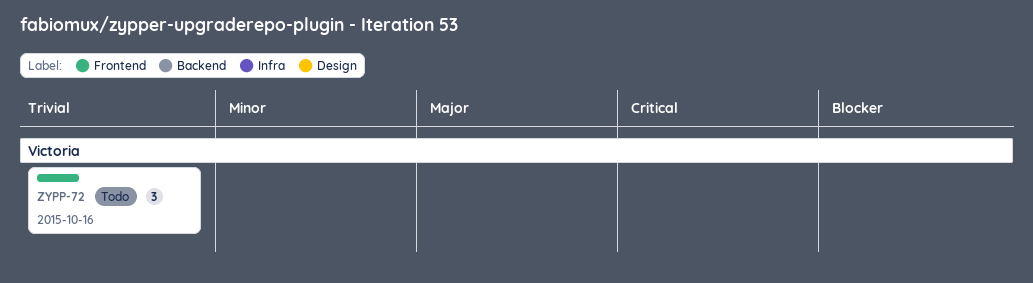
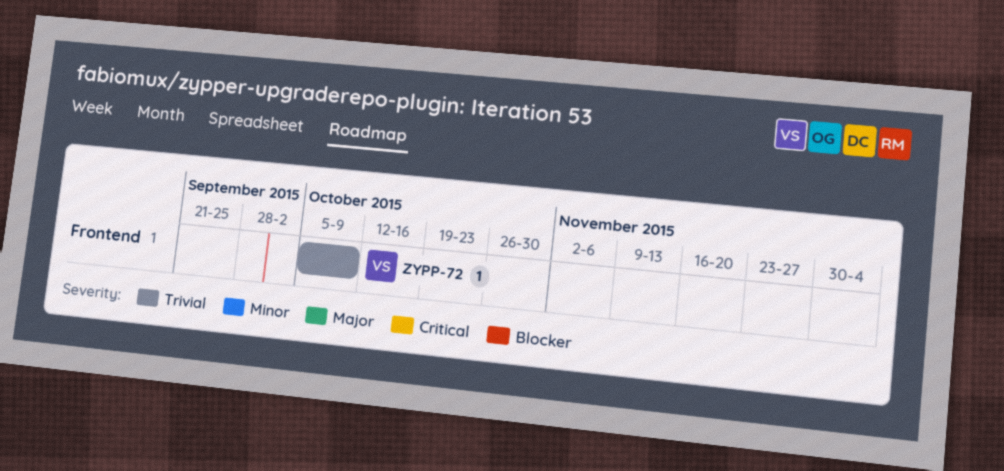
ZYPP-72, estimate: 3 -> 1
ZYPP-72, due: Oct 16 -> Oct 9

